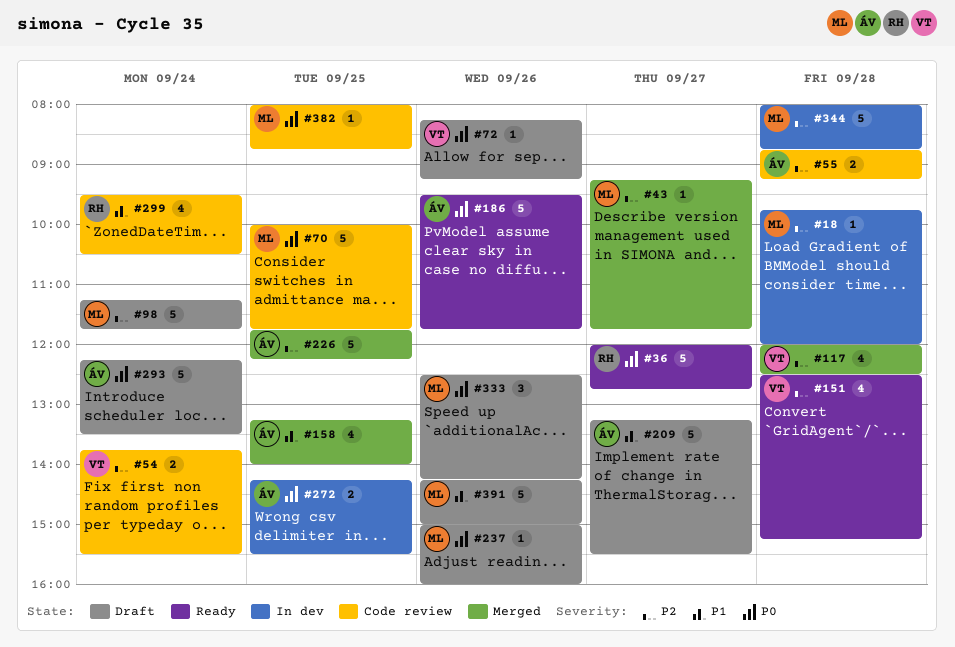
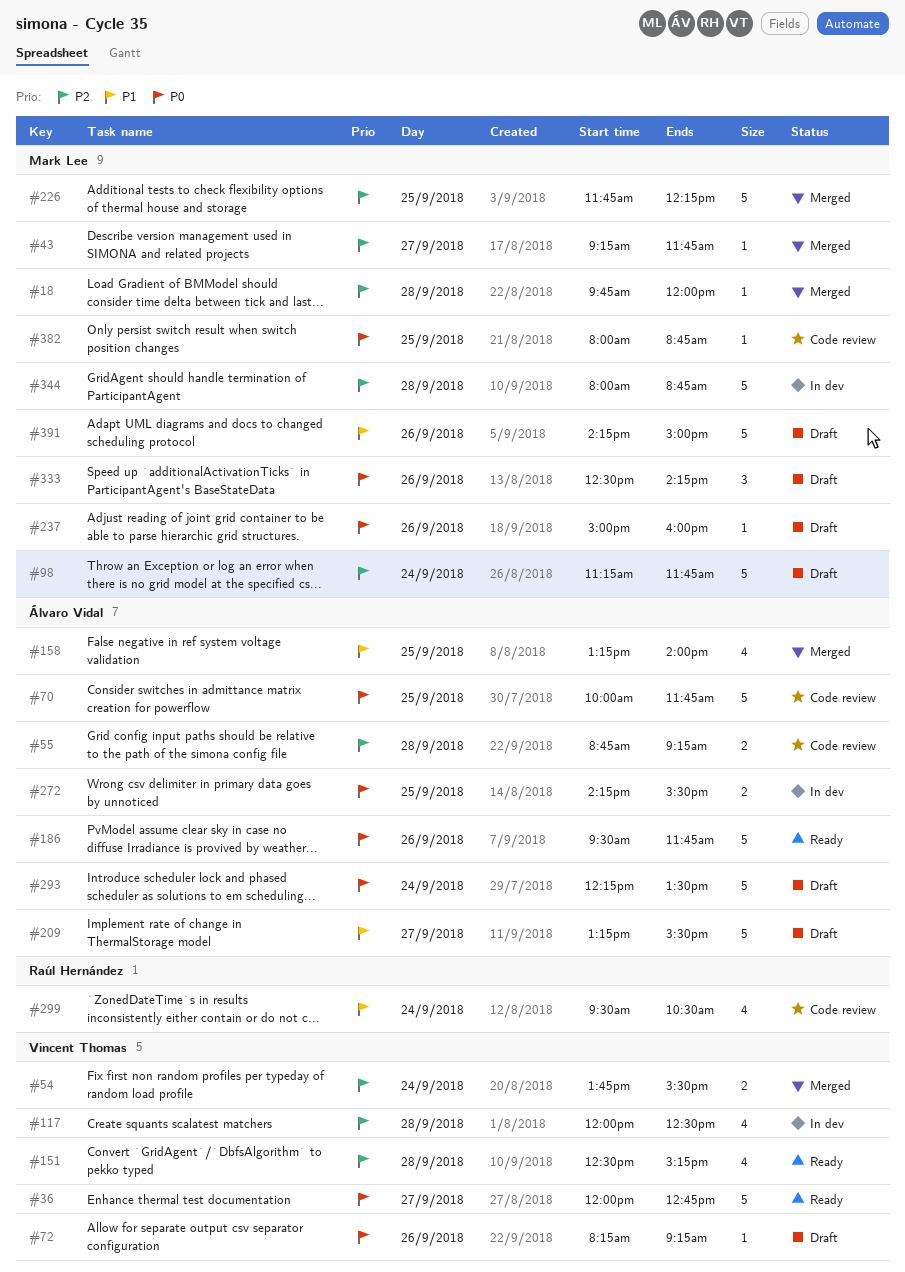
#18, status: In dev -> Merged
#36, owner: Raúl Hernández -> Vincent Thomas
#54, status: Code review -> Merged
#70, owner: Mark Lee -> Álvaro Vidal
#117, status: Merged -> In dev
#226, owner: Álvaro Vidal -> Mark Lee

